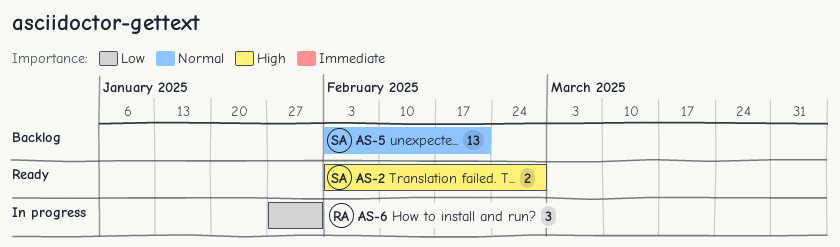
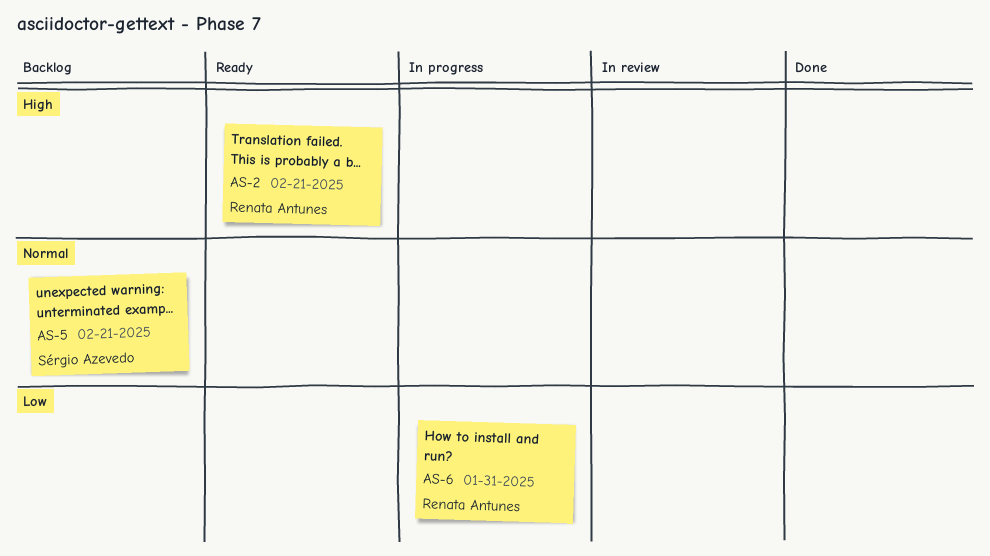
AS-2, owner: Sérgio Azevedo -> Renata Antunes
AS-2, due: Feb 28 -> Feb 21

